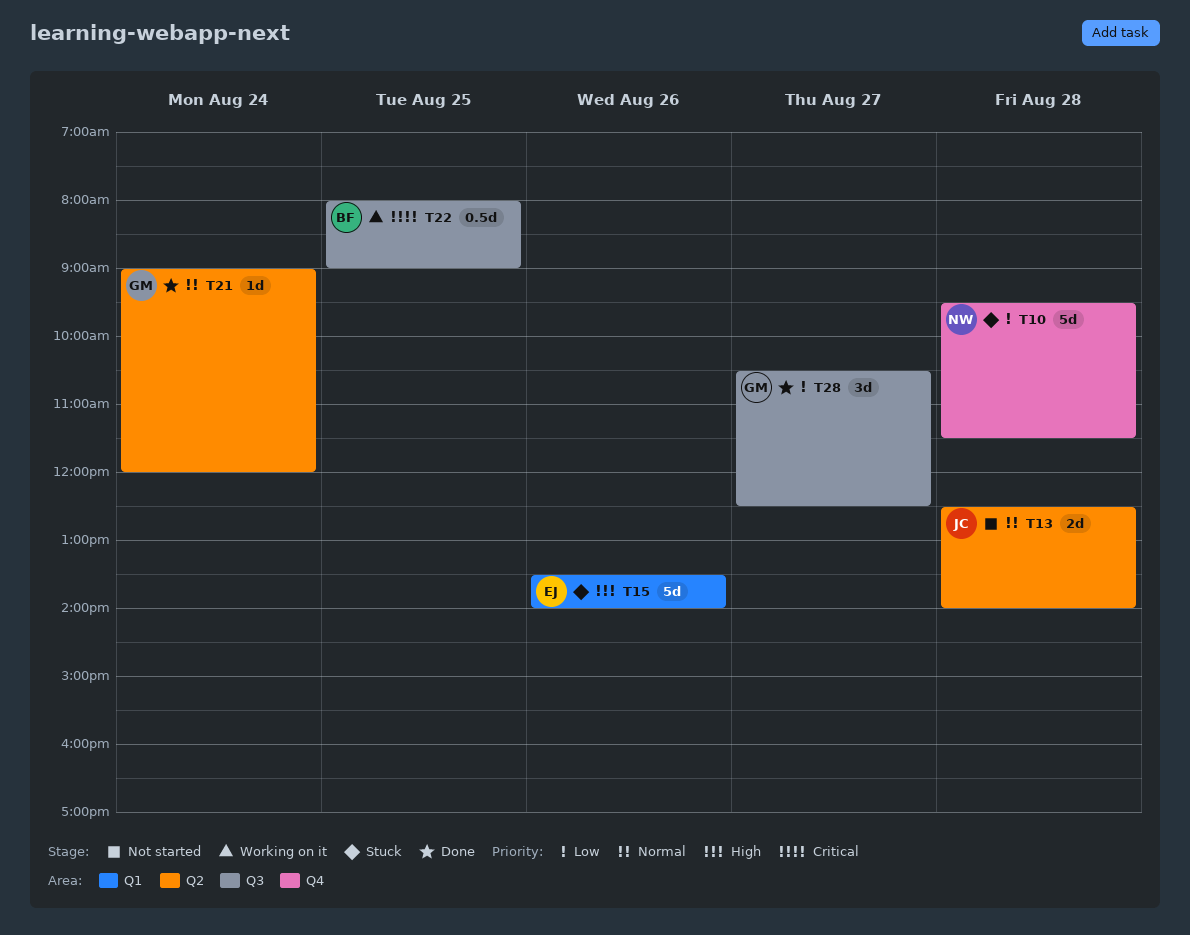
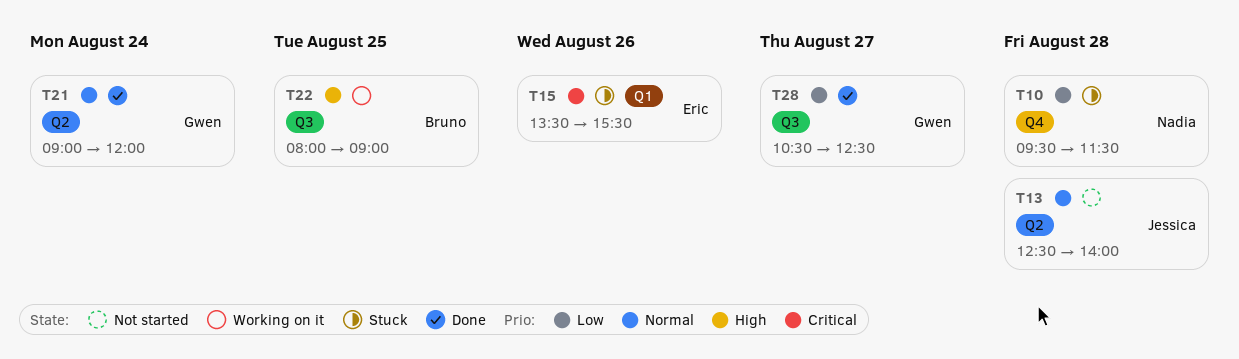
T15, priority: High -> Critical
T15, ends: 14:00 -> 15:30
T22, priority: Critical -> High

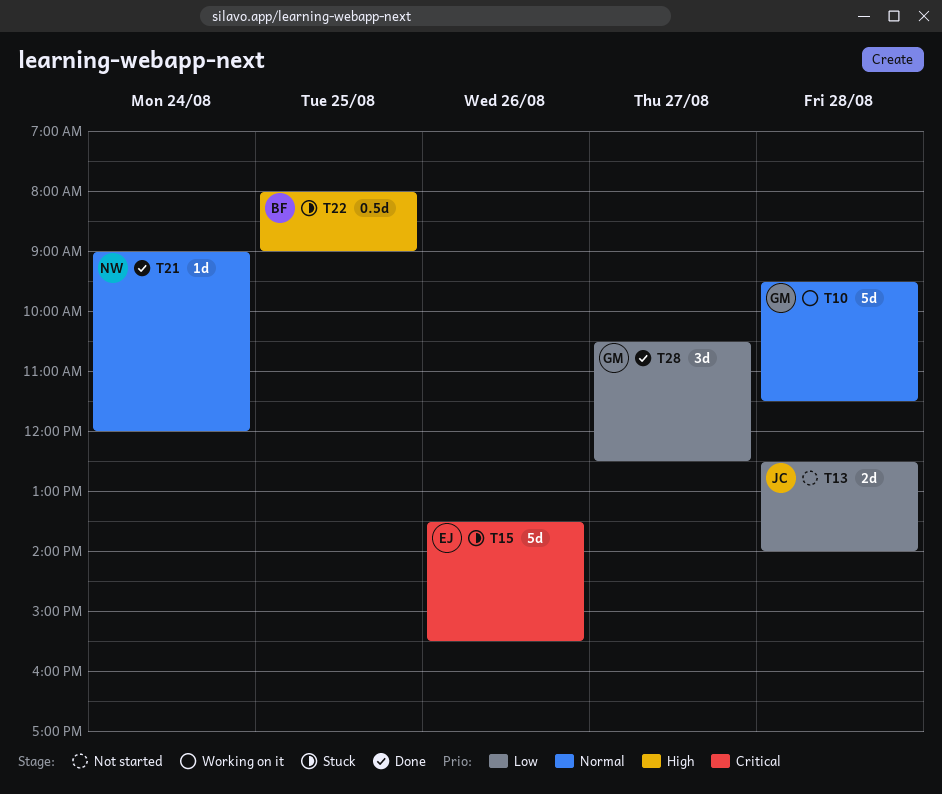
T10, status: Stuck -> Working on it
T10, owner: Nadia -> Gwen
T10, priority: Low -> Normal
T13, priority: Normal -> Low
T21, owner: Gwen -> Nadia
T22, status: Working on it -> Stuck

